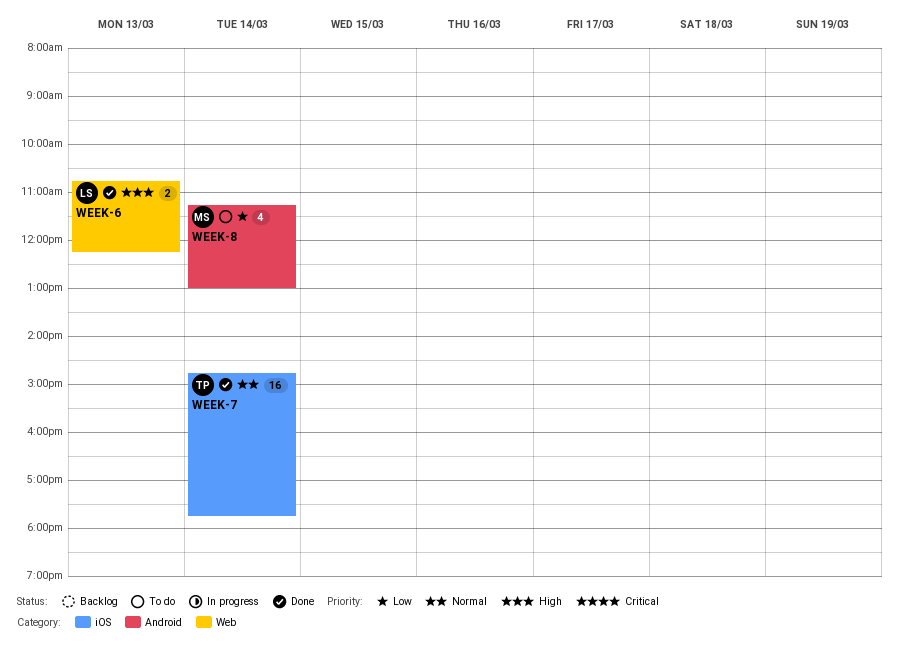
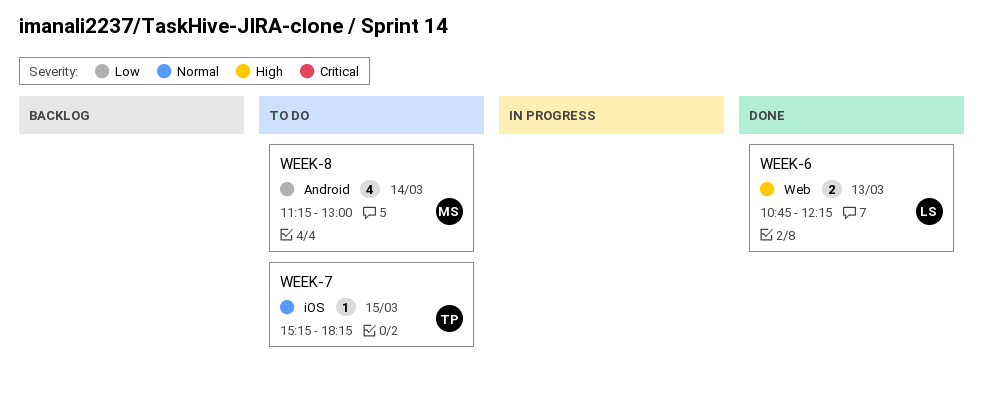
WEEK-7, status: Done -> To do
WEEK-7, estimate: 16 -> 1
WEEK-7, day: Mar 14 -> Mar 15
WEEK-7, begins: 14:45 -> 15:15
WEEK-7, ends: 17:45 -> 18:15

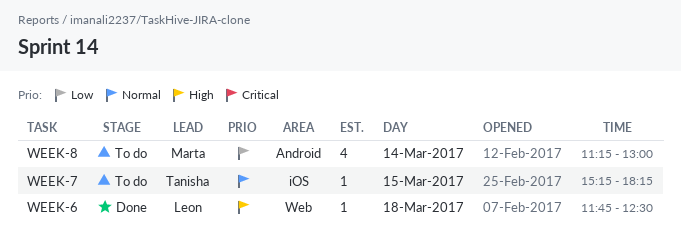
WEEK-6, estimate: 2 -> 1
WEEK-6, day: Mar 13 -> Mar 18
WEEK-6, begins: 10:45 -> 11:45
WEEK-6, ends: 12:15 -> 12:30

